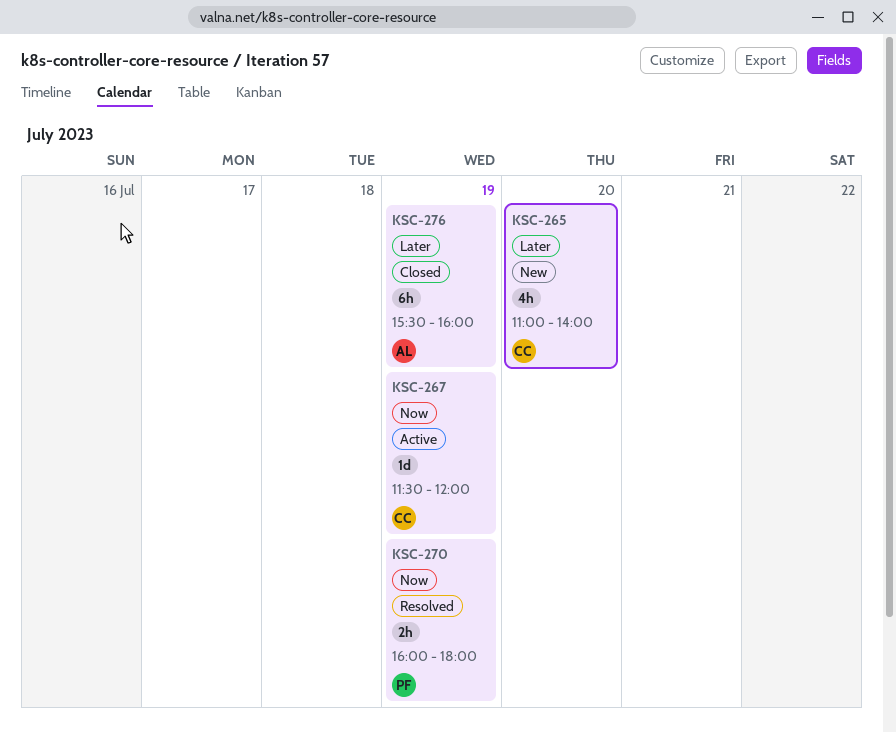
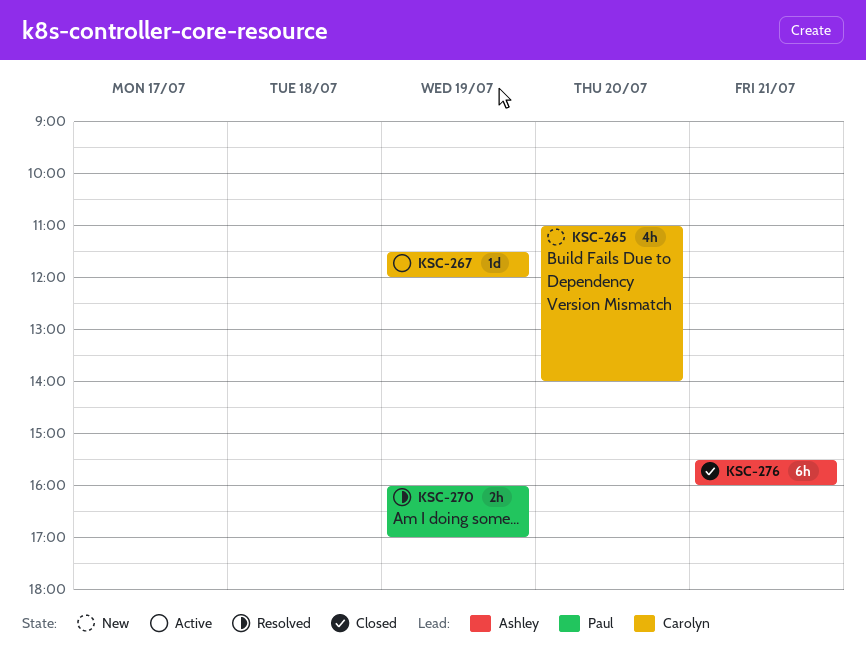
KSC-270, ends: 18:00 -> 17:00
KSC-276, day: Jul 19 -> Jul 21

